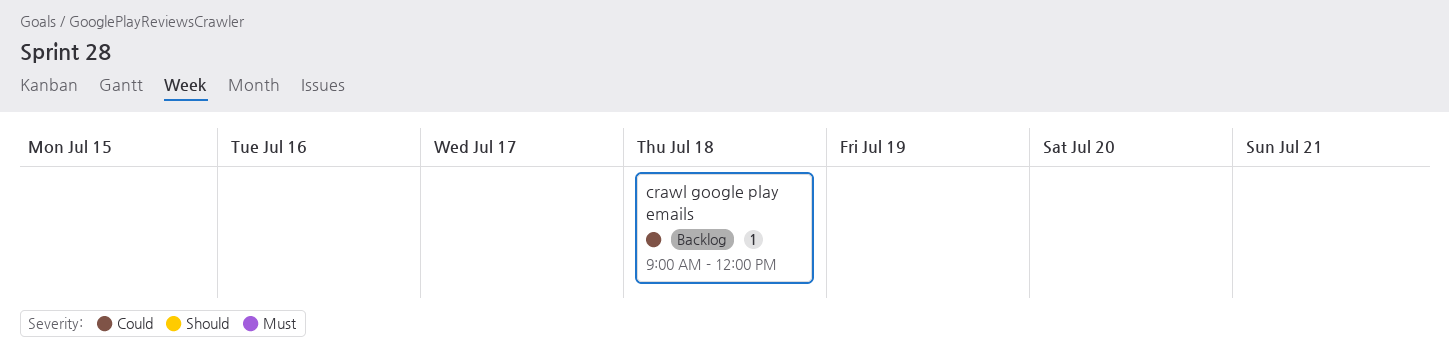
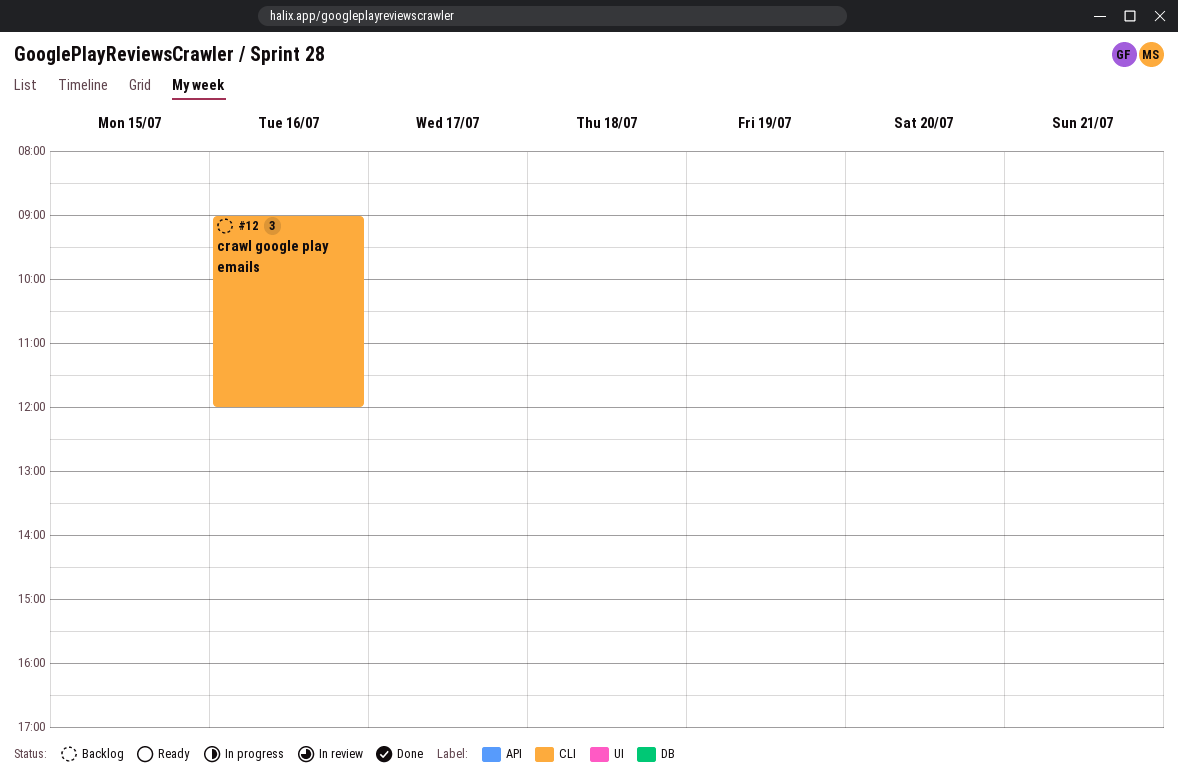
crawl google play emails, estimate: 1 -> 3
crawl google play emails, day: Jul 18 -> Jul 16

